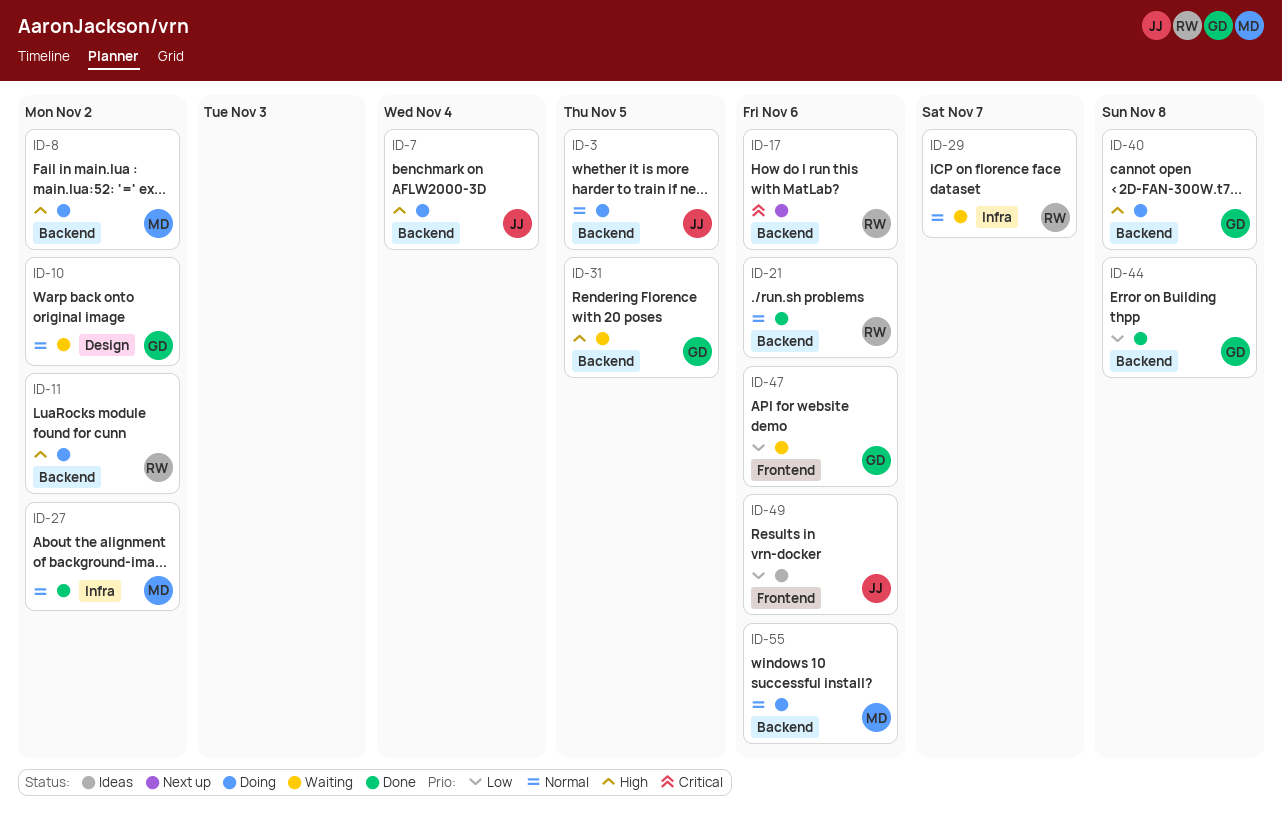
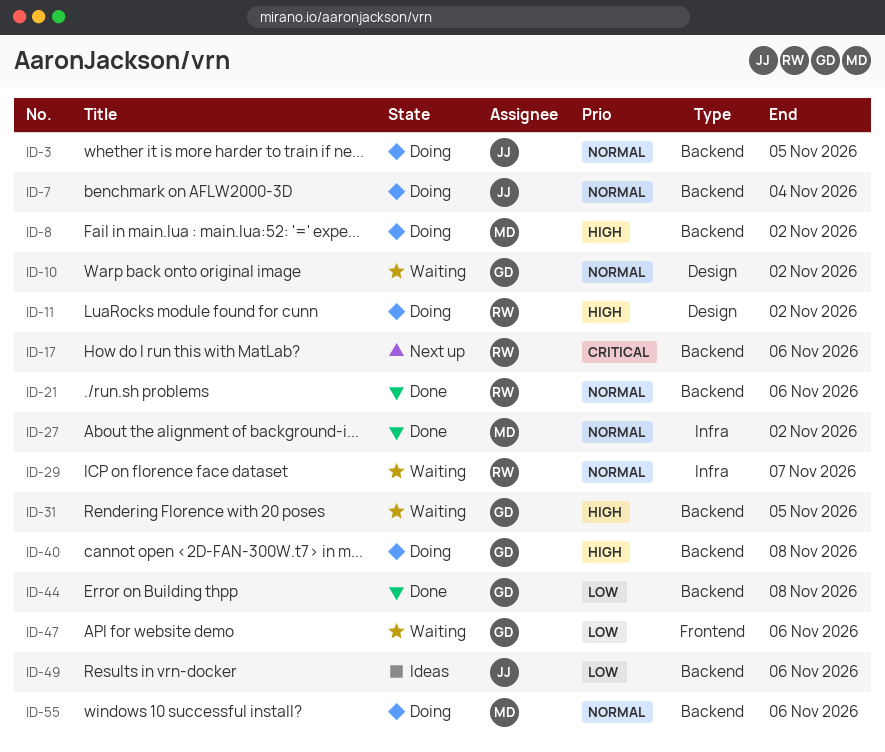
ID-7, priority: High -> Normal
ID-11, label: Backend -> Design
ID-49, label: Frontend -> Backend

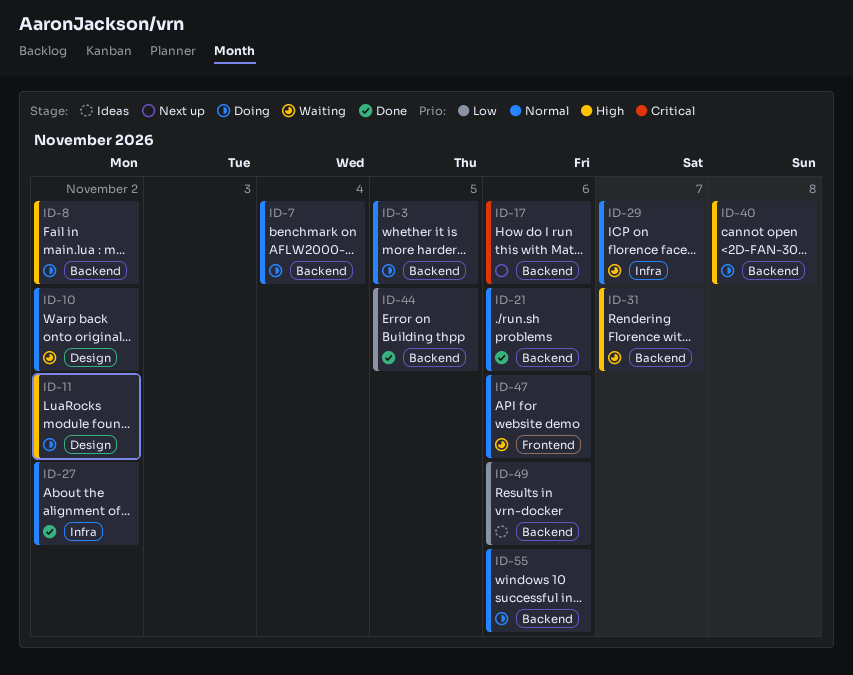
ID-31, due: Nov 5 -> Nov 7
ID-44, due: Nov 8 -> Nov 5
ID-47, priority: Low -> Normal

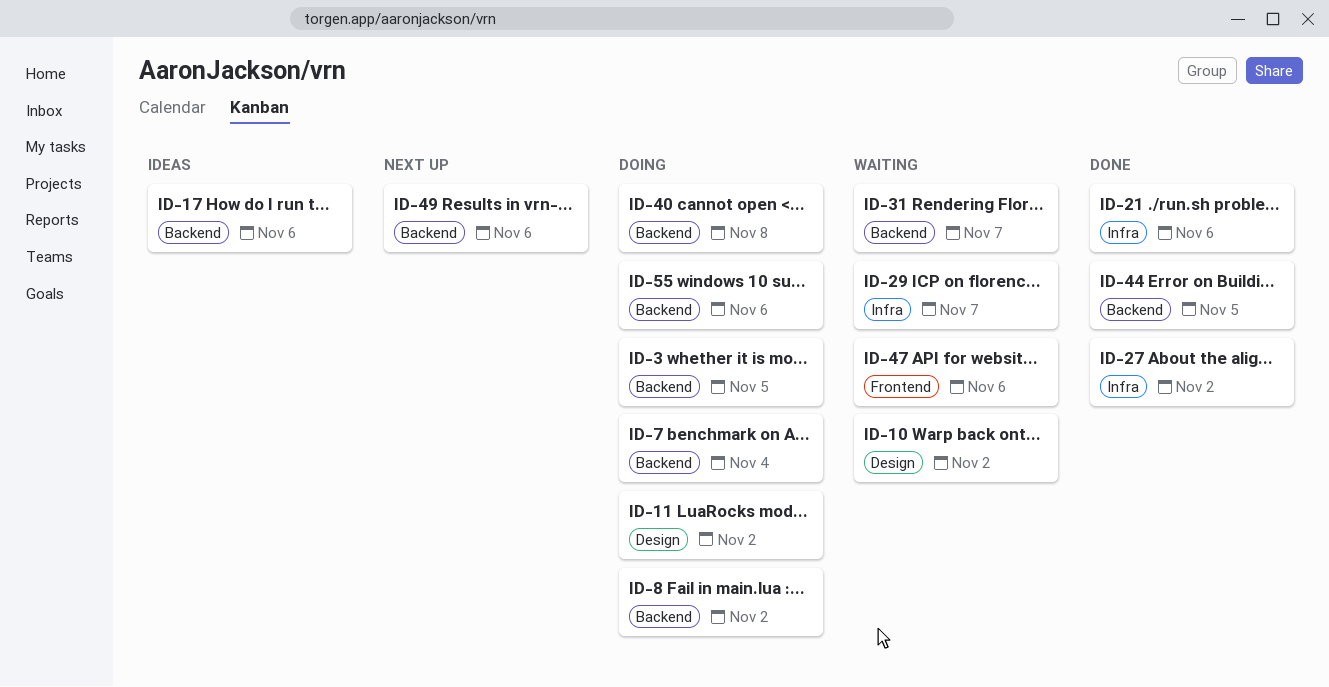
ID-17, status: Next up -> Ideas
ID-21, label: Backend -> Infra
ID-49, status: Ideas -> Next up

